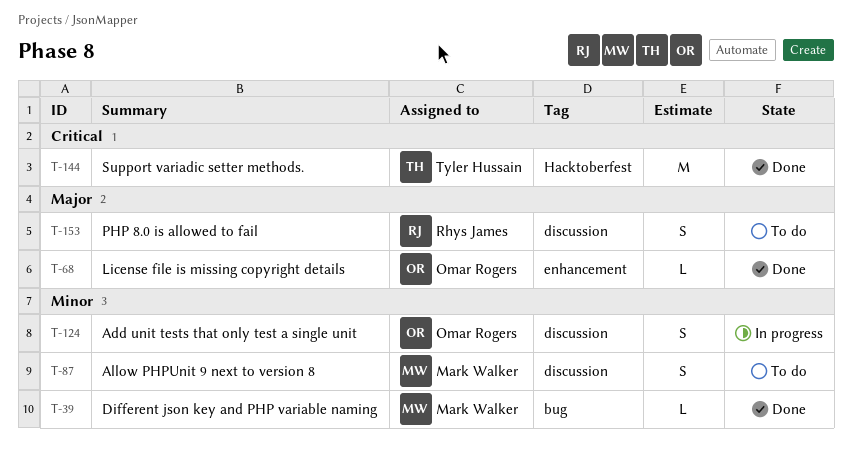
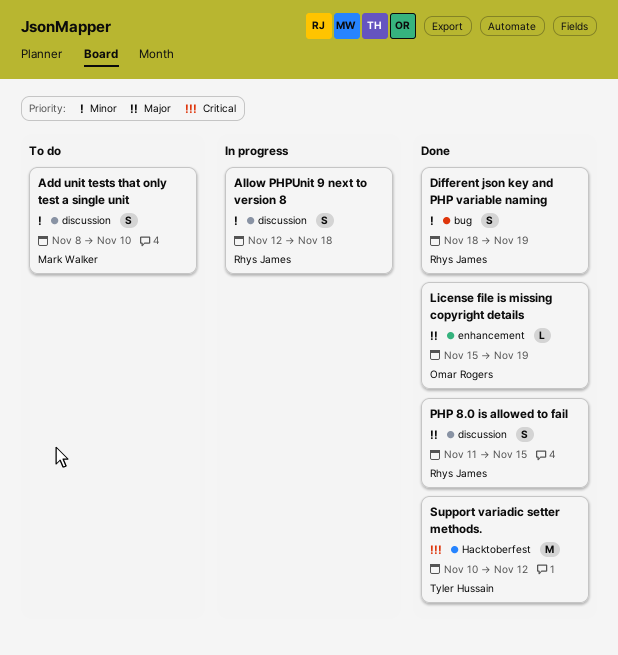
Add unit tests that only test a single unit, status: In progress -> To do
Add unit tests that only test a single unit, owner: Omar Rogers -> Mark Walker
Allow PHPUnit 9 next to version 8, status: To do -> In progress
Allow PHPUnit 9 next to version 8, owner: Mark Walker -> Rhys James
Different json key and PHP variable naming, owner: Mark Walker -> Rhys James
Different json key and PHP variable naming, estimate: L -> S
PHP 8.0 is allowed to fail, status: To do -> Done

